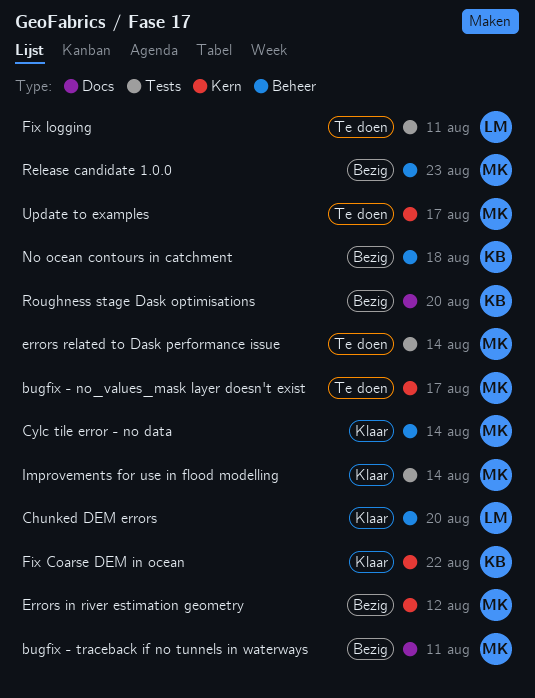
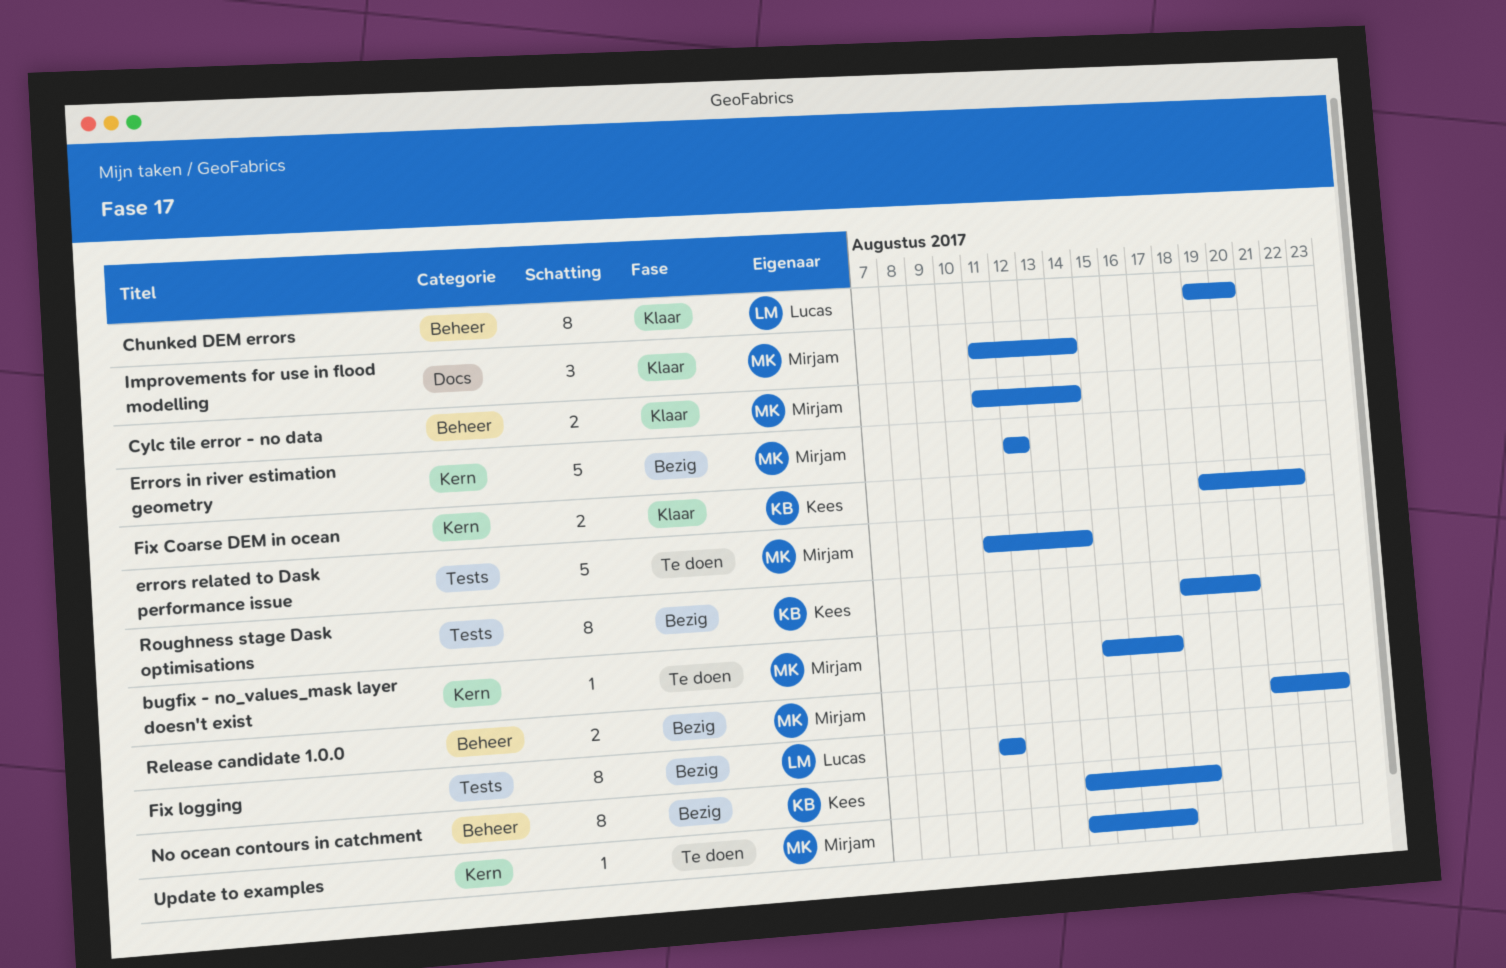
bugfix - traceback if no tunnels in waterways: present -> none
Fix logging, status: Te doen -> Bezig
Improvements for use in flood modelling, label: Tests -> Docs
Roughness stage Dask optimisations, label: Docs -> Tests

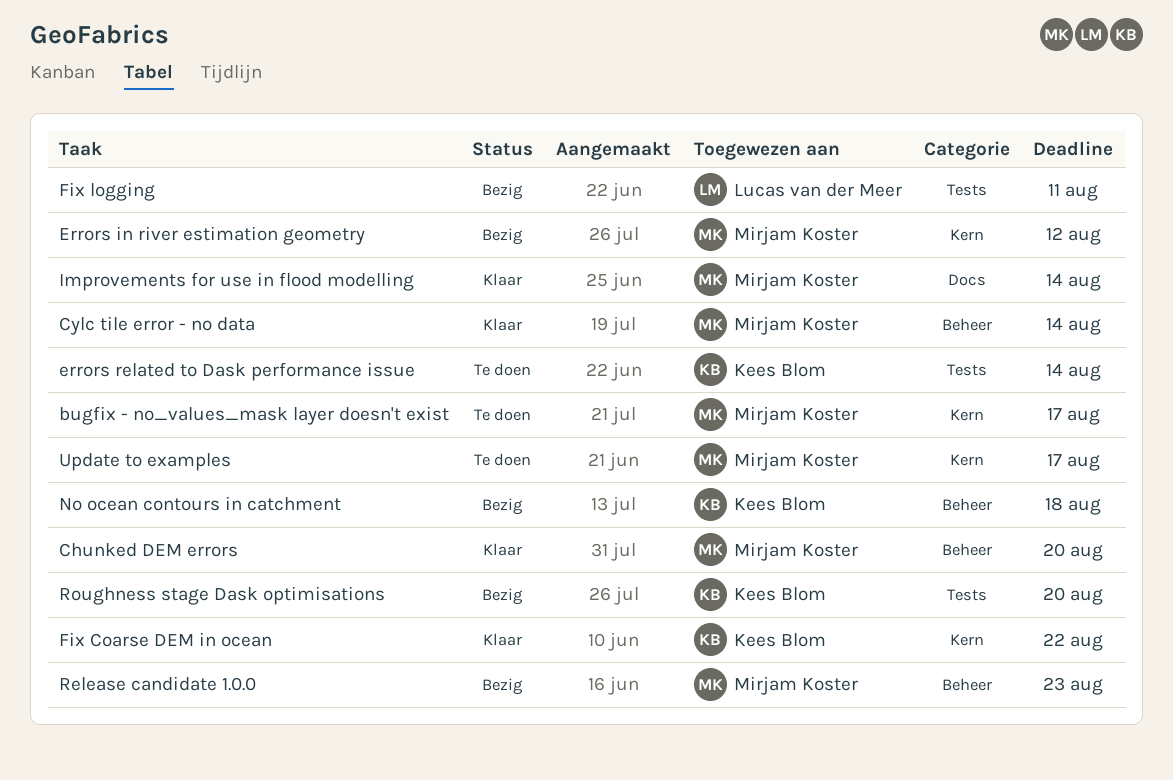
Chunked DEM errors, owner: Lucas van der Meer -> Mirjam Koster
errors related to Dask performance issue, owner: Mirjam Koster -> Kees Blom

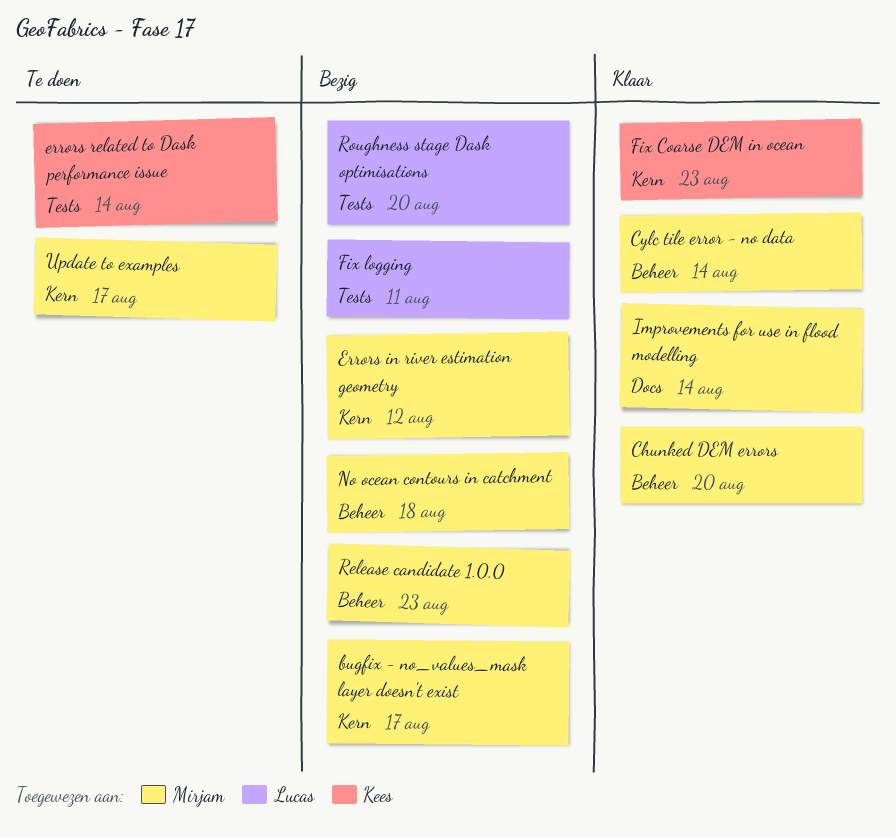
bugfix - no_values_mask layer doesn't exist, status: Te doen -> Bezig
Fix Coarse DEM in ocean, due: Aug 22 -> Aug 23
No ocean contours in catchment, owner: Kees Blom -> Mirjam Koster
Roughness stage Dask optimisations, owner: Kees Blom -> Lucas van der Meer

